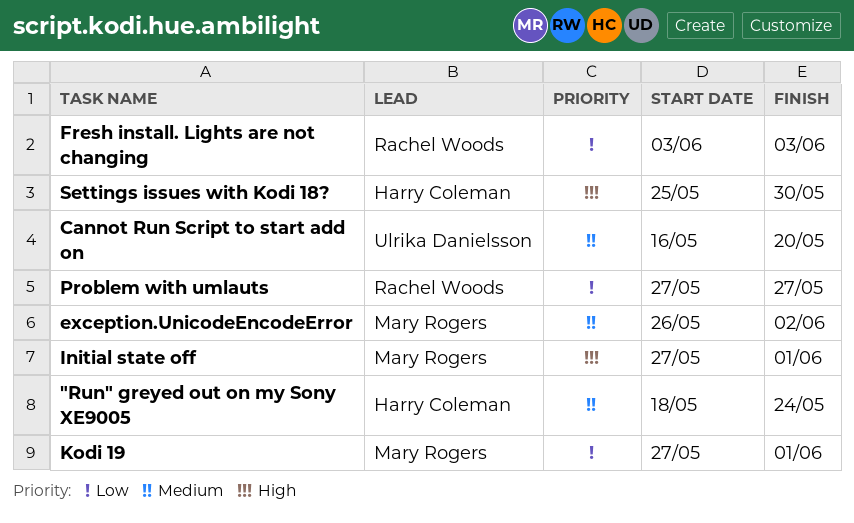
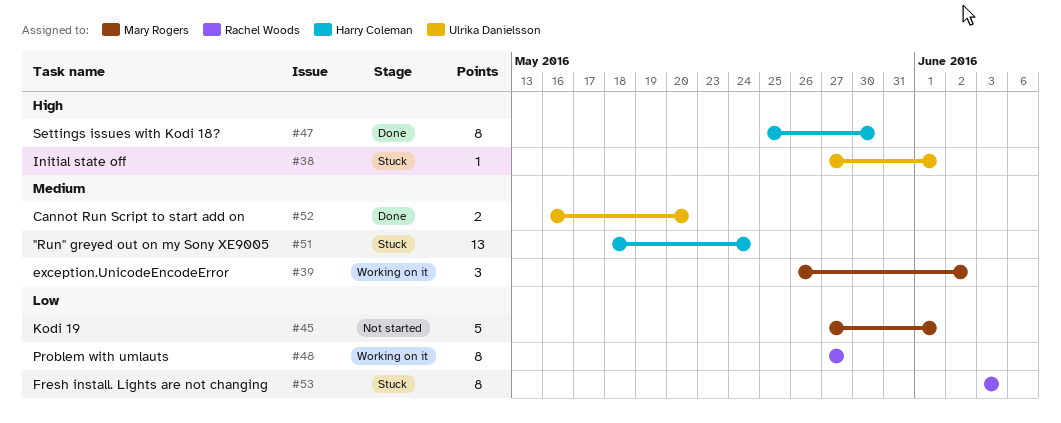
Initial state off, owner: Mary Rogers -> Ulrika Danielsson

